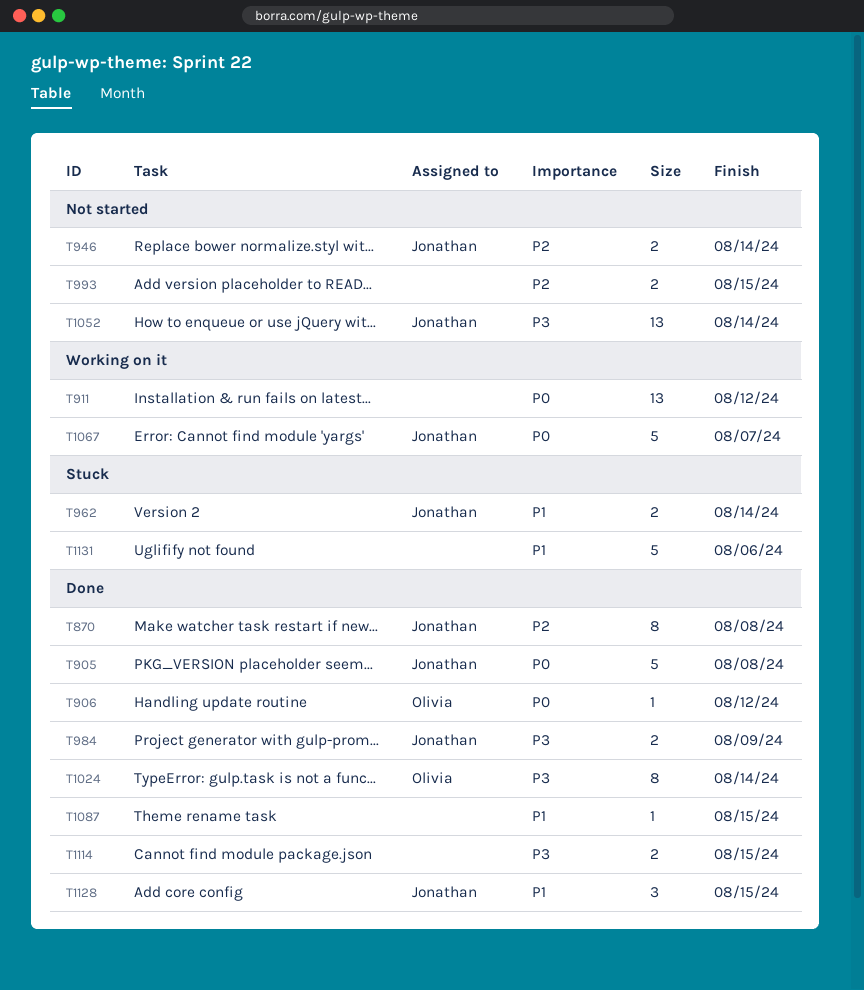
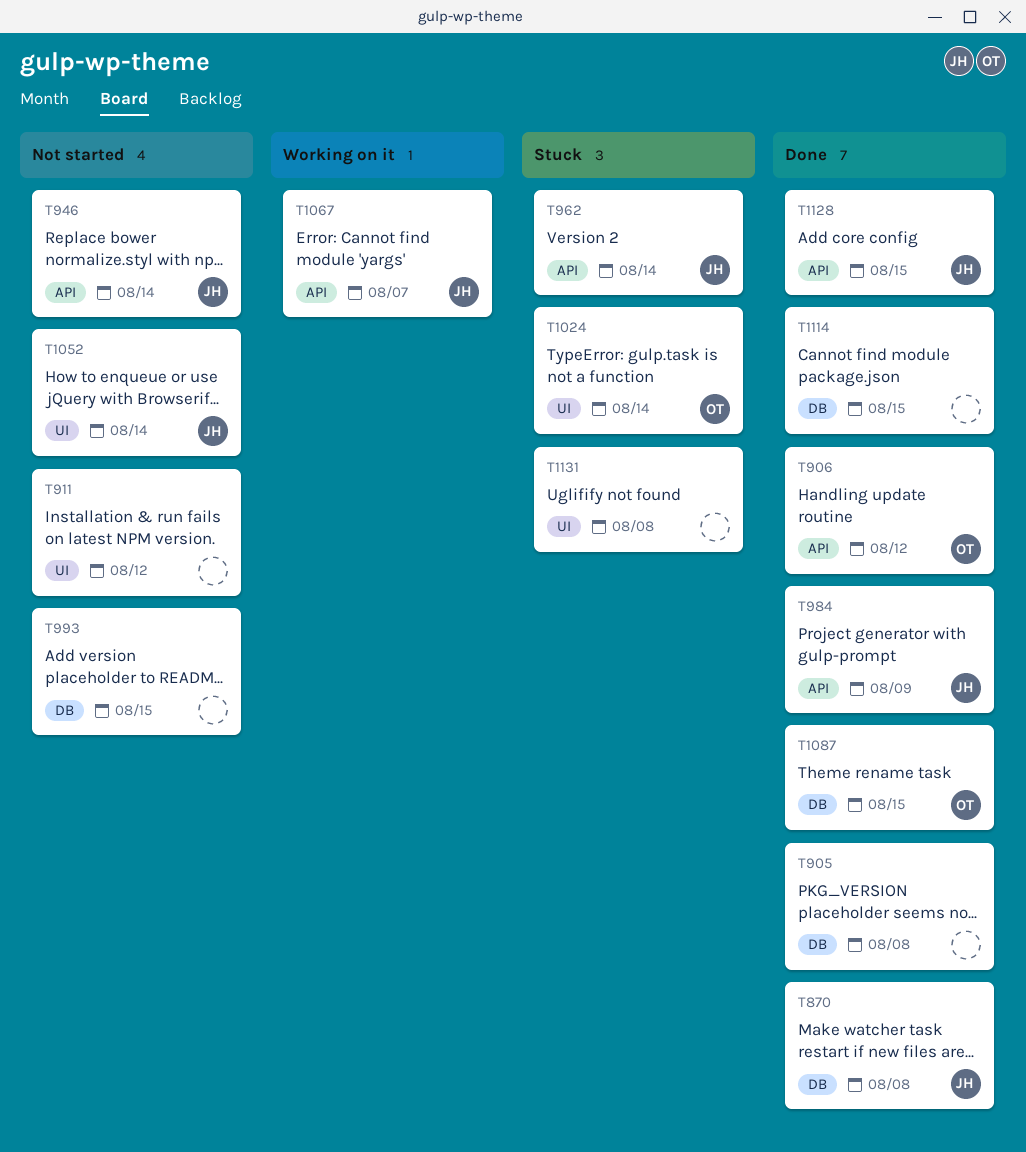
T905, owner: Jonathan -> none
T911, status: Working on it -> Not started
T1024, status: Done -> Stuck
T1087, owner: none -> Olivia
T1131, due: Aug 6 -> Aug 8

